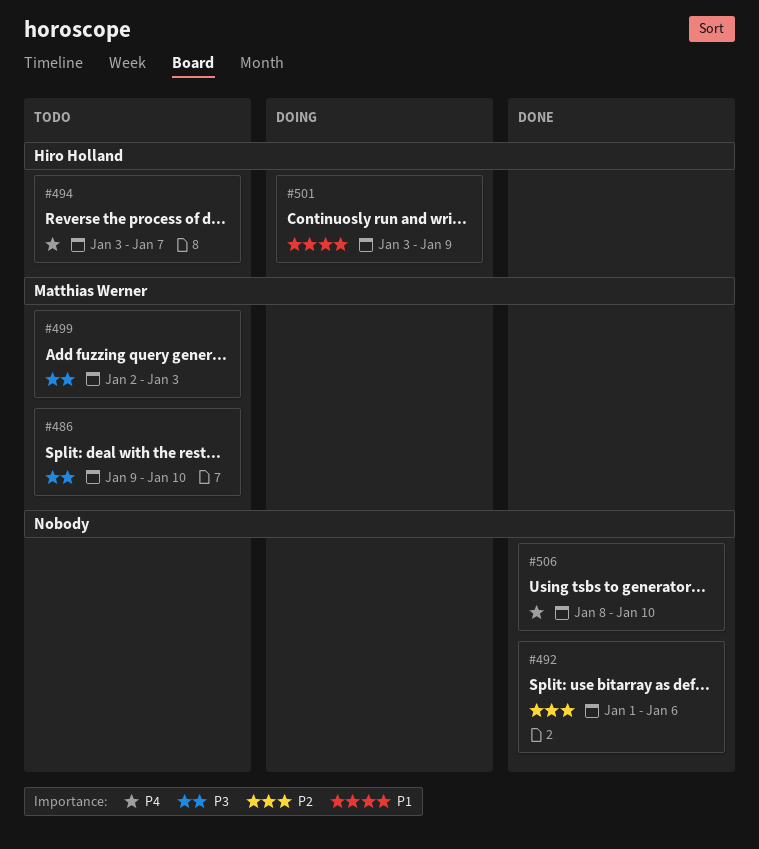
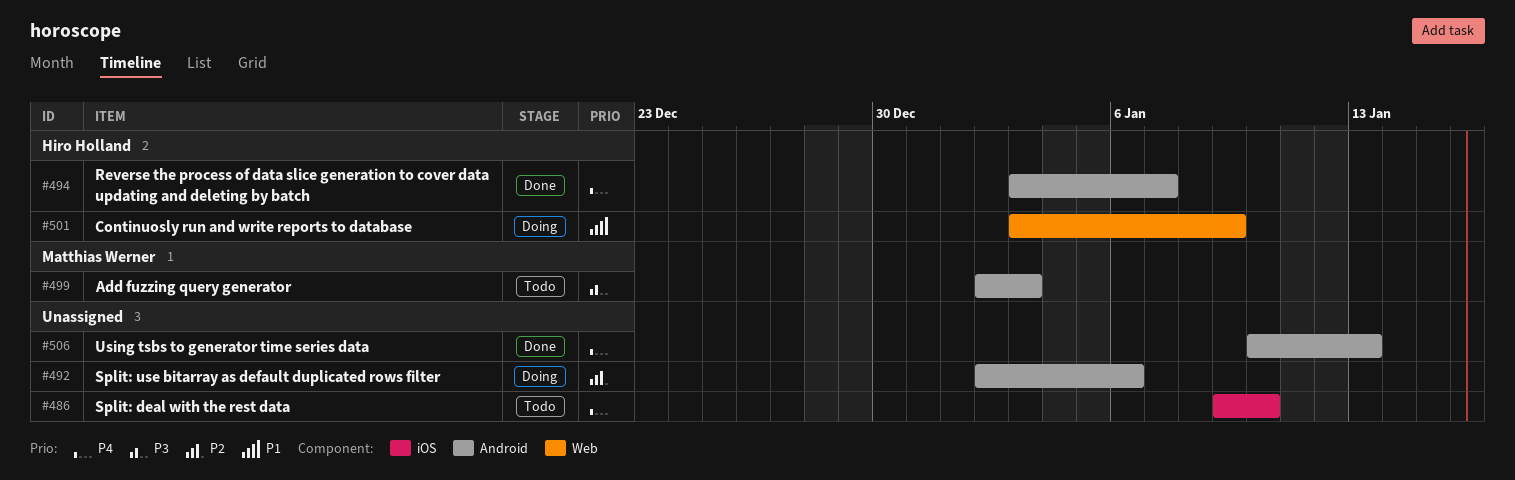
#486, owner: Matthias Werner -> none
#486, priority: P3 -> P4
#492, status: Done -> Doing
#492, start: Jan 1 -> Jan 2
#494, status: Todo -> Done
#506, start: Jan 8 -> Jan 10
#506, due: Jan 10 -> Jan 13

